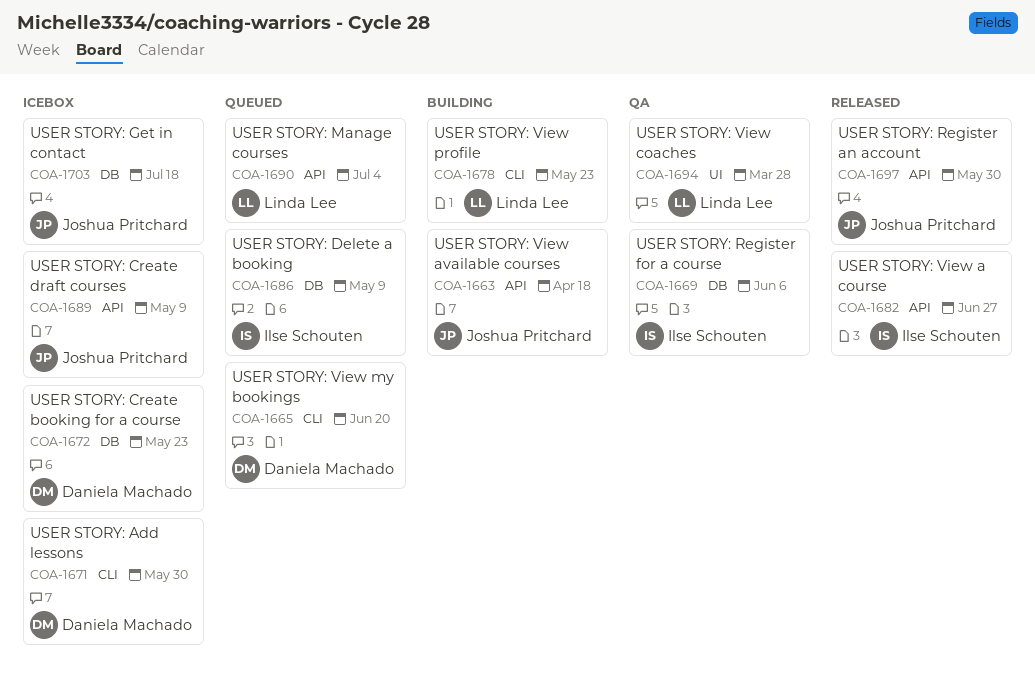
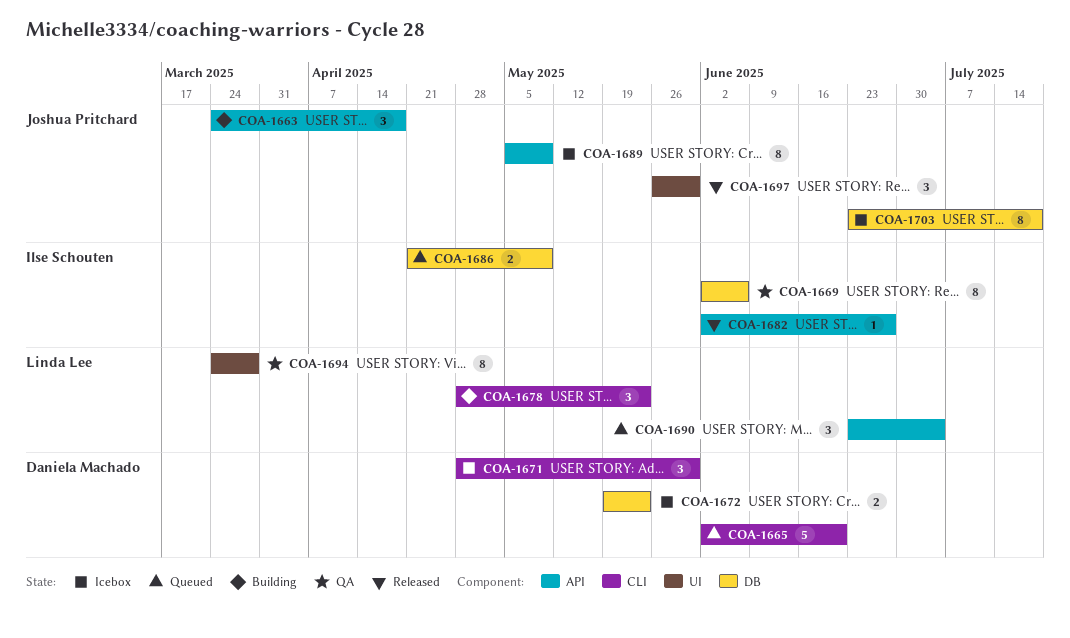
COA-1697, label: API -> UI

